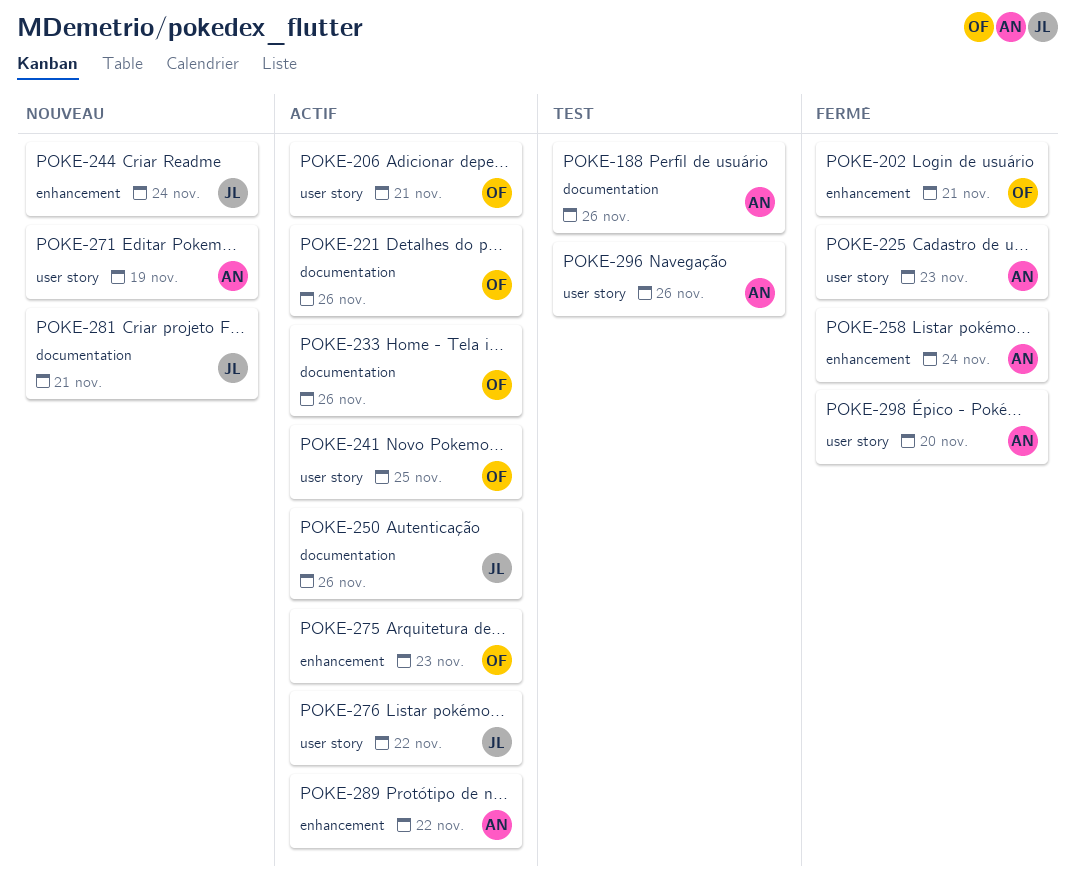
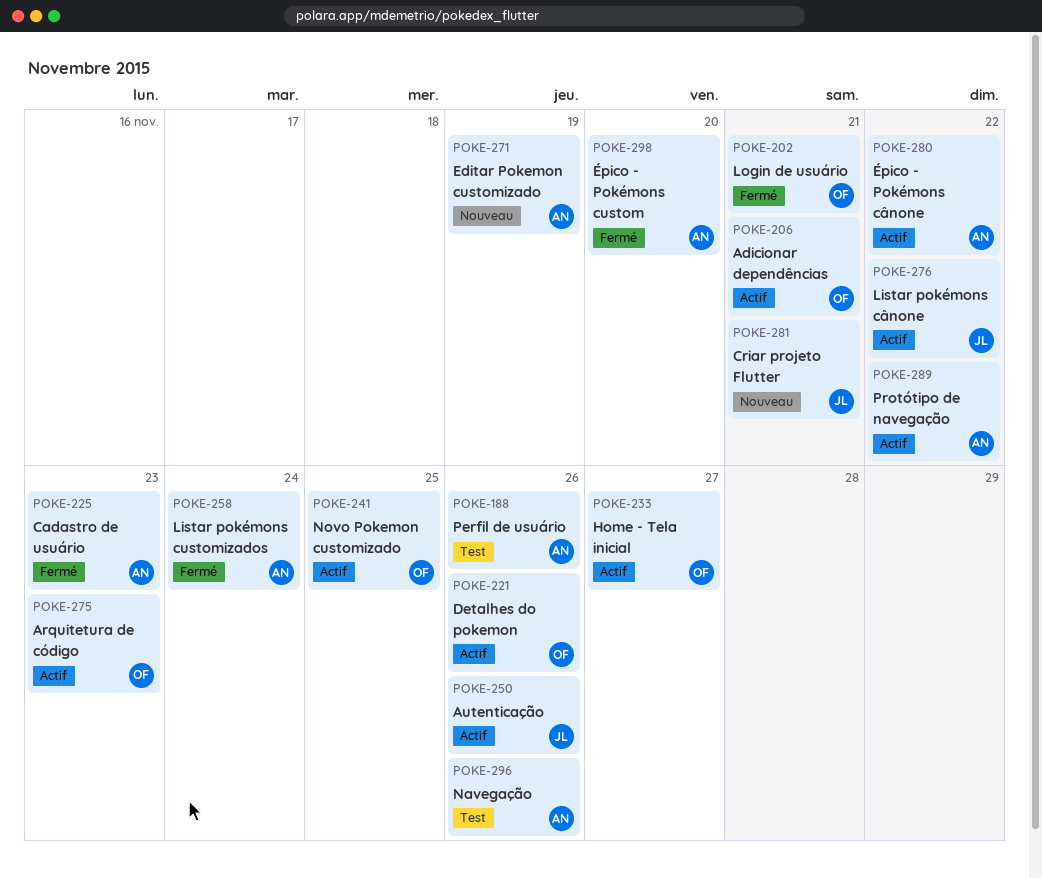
POKE-233, due: Nov 26 -> Nov 27
POKE-244: present -> none
POKE-280: none -> present

